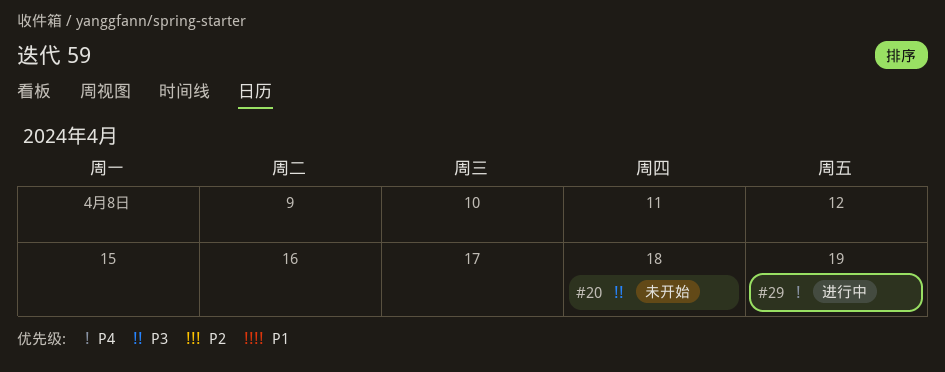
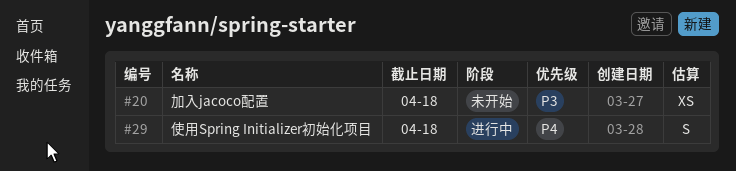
#29, due: Apr 19 -> Apr 18

